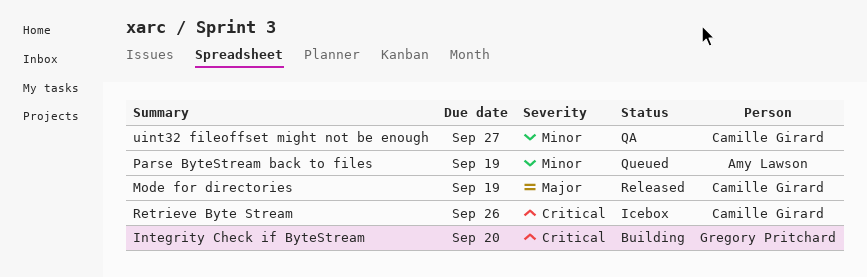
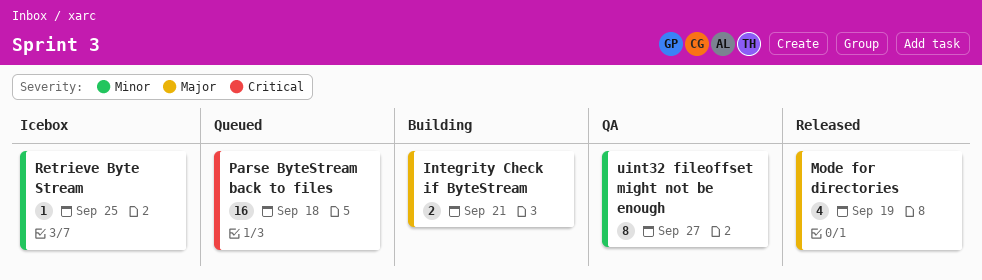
Integrity Check if ByteStream, priority: Critical -> Major
Integrity Check if ByteStream, due: Sep 20 -> Sep 21
Parse ByteStream back to files, priority: Minor -> Critical
Parse ByteStream back to files, due: Sep 19 -> Sep 18
Retrieve Byte Stream, priority: Critical -> Minor
Retrieve Byte Stream, due: Sep 26 -> Sep 25

